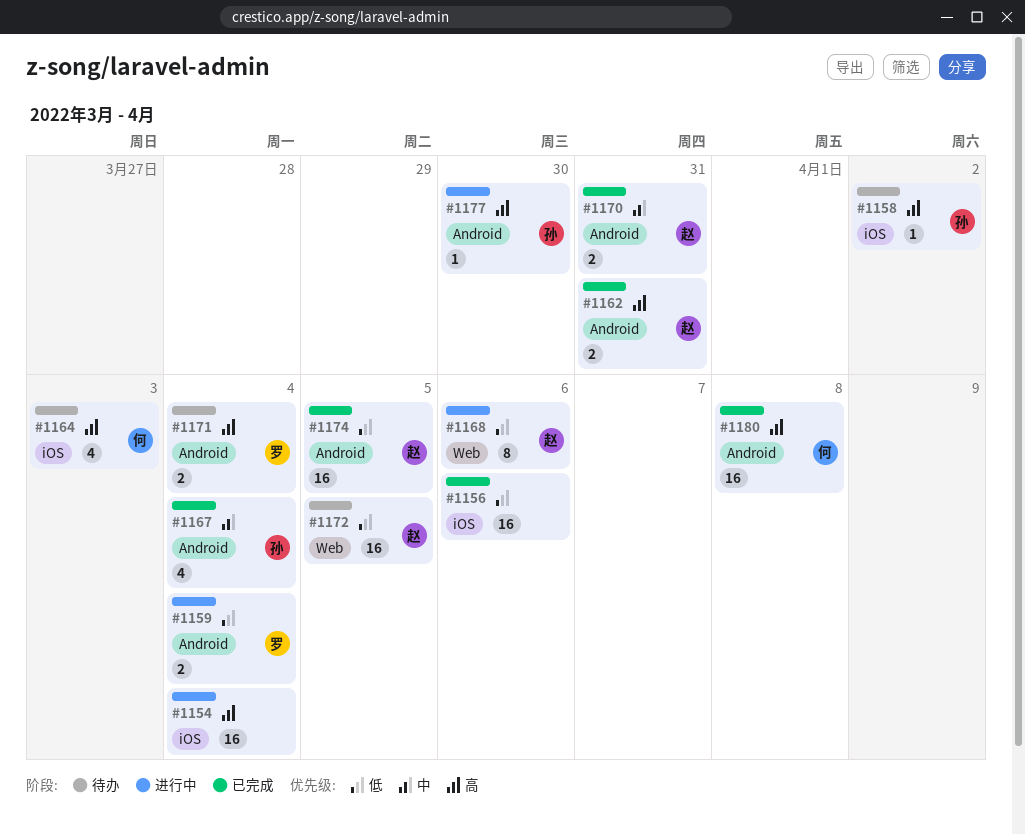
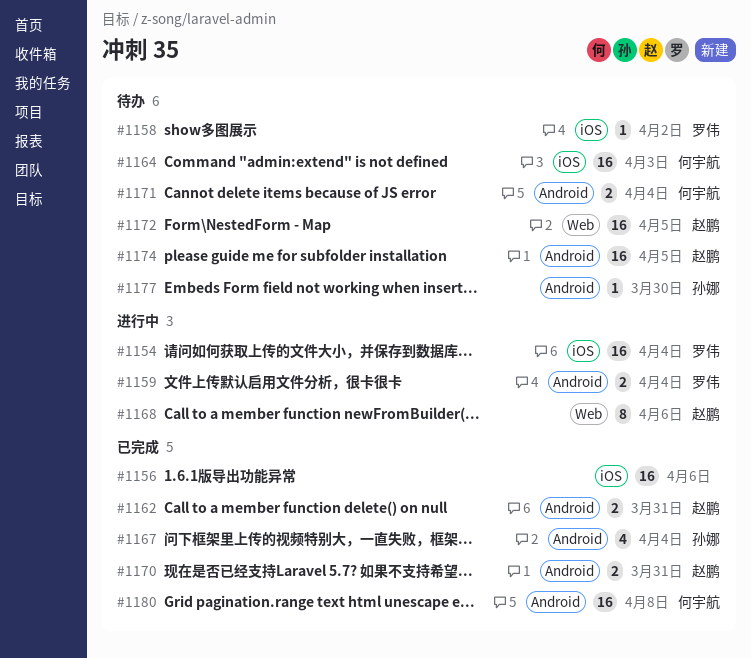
#1154, owner: none -> 罗伟
#1158, owner: 孙娜 -> 罗伟
#1164, estimate: 4 -> 16
#1171, owner: 罗伟 -> 何宇航
#1174, status: 已完成 -> 待办
#1177, status: 进行中 -> 待办

